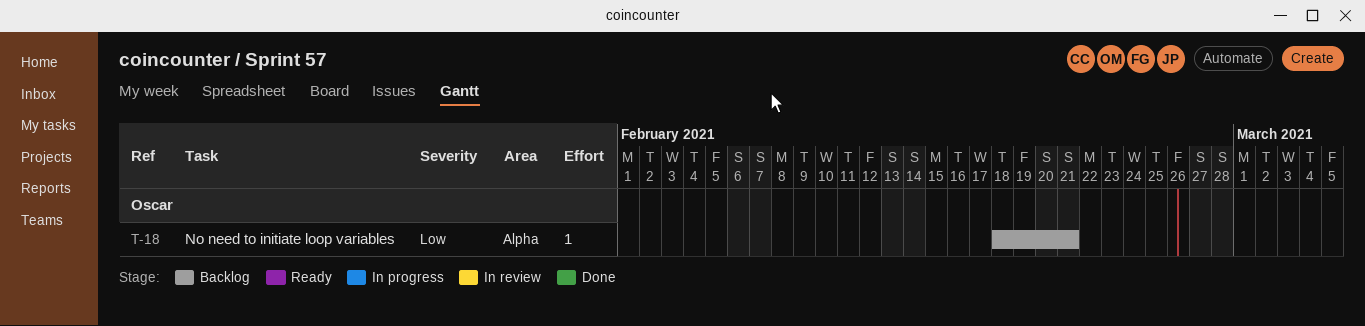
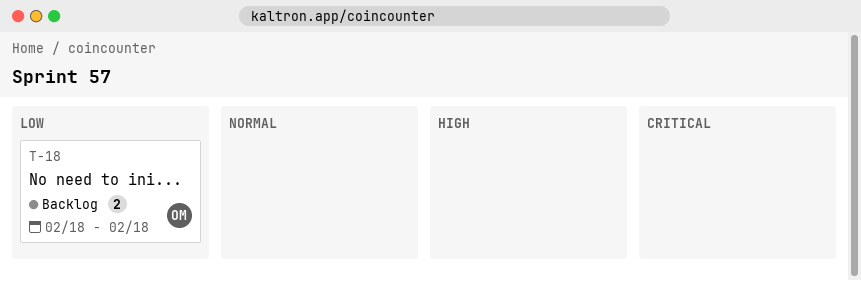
T-18, estimate: 1 -> 2
T-18, due: Feb 21 -> Feb 18

